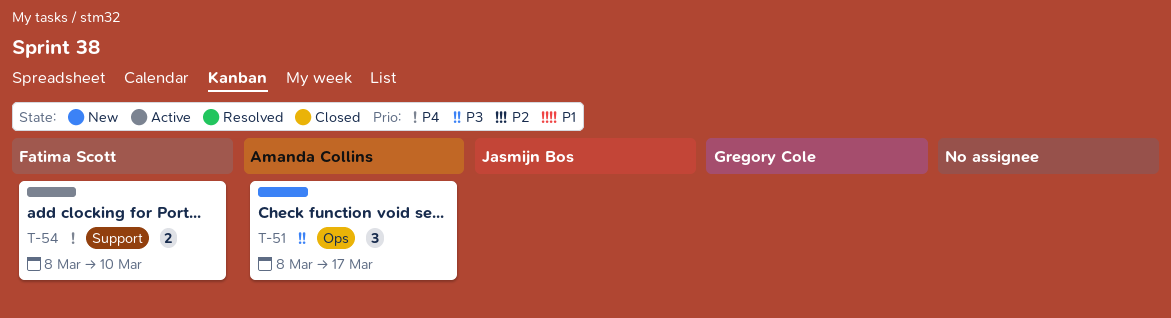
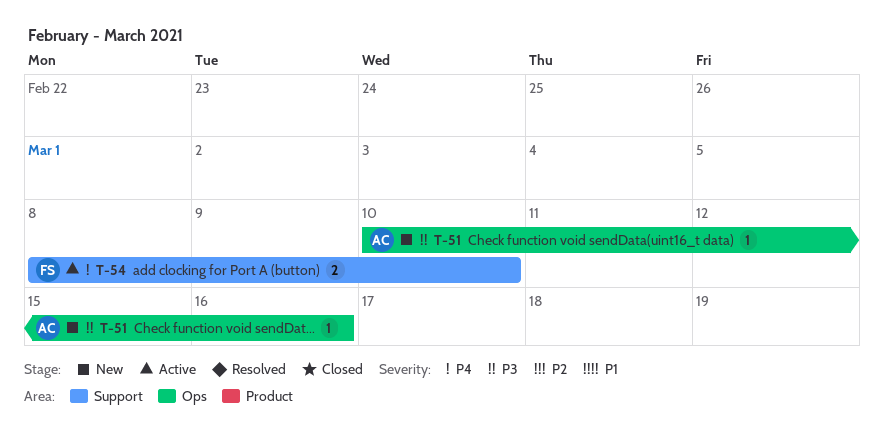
T-51, estimate: 3 -> 1
T-51, start: Mar 8 -> Mar 10
T-51, due: Mar 17 -> Mar 16

